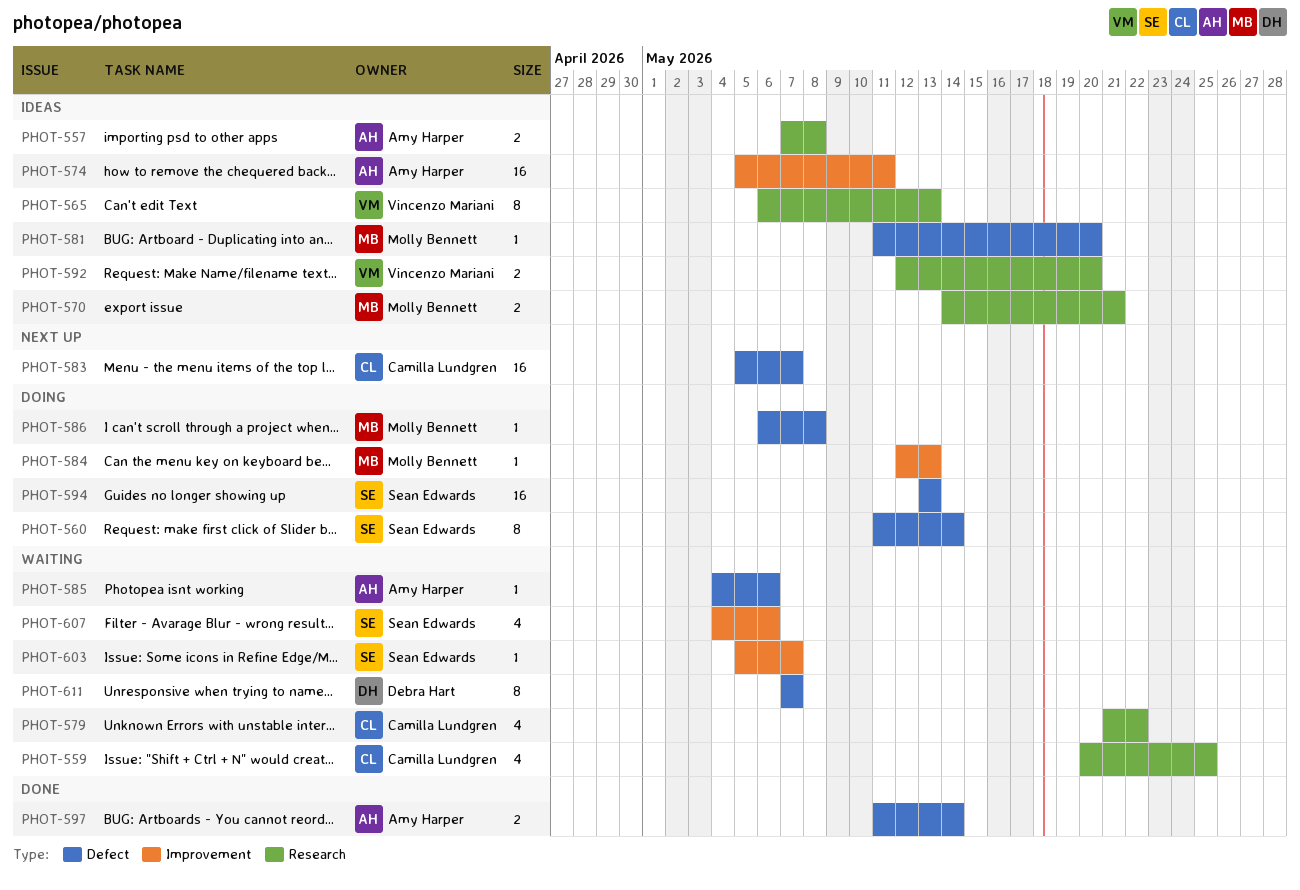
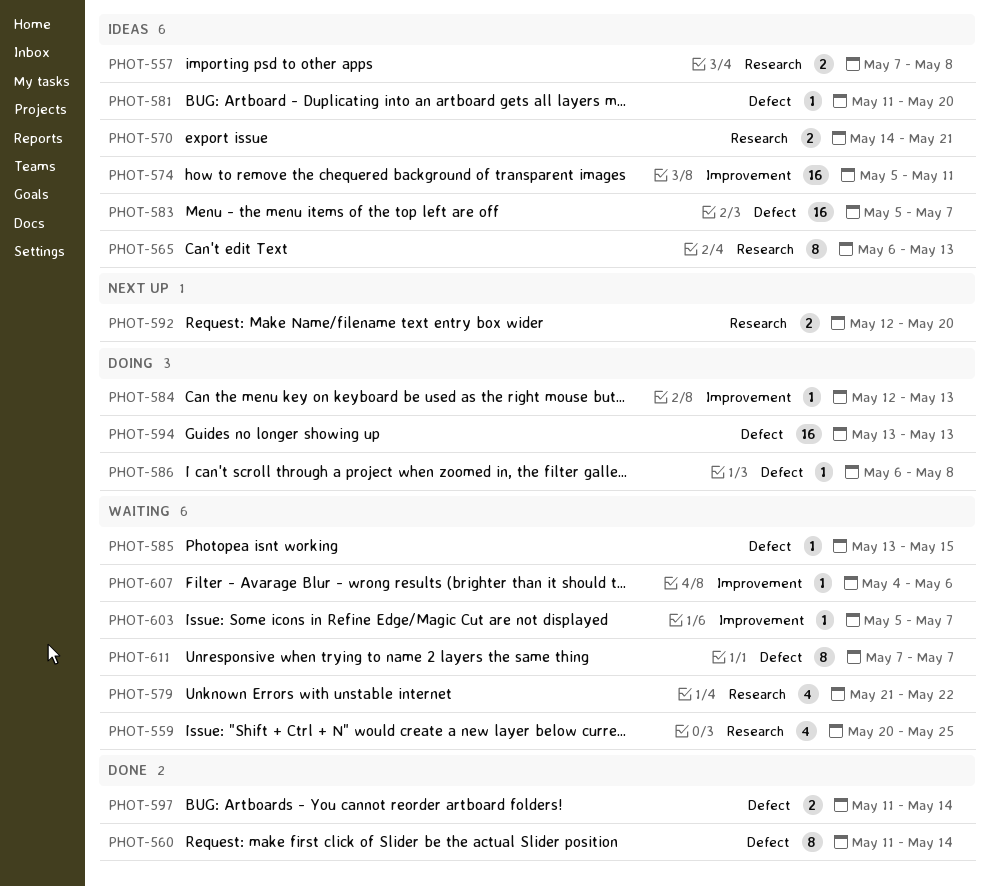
PHOT-560, status: Doing -> Done
PHOT-583, status: Next up -> Ideas
PHOT-585, start: May 4 -> May 13
PHOT-585, due: May 6 -> May 15
PHOT-592, status: Ideas -> Next up
PHOT-607, estimate: 4 -> 1

